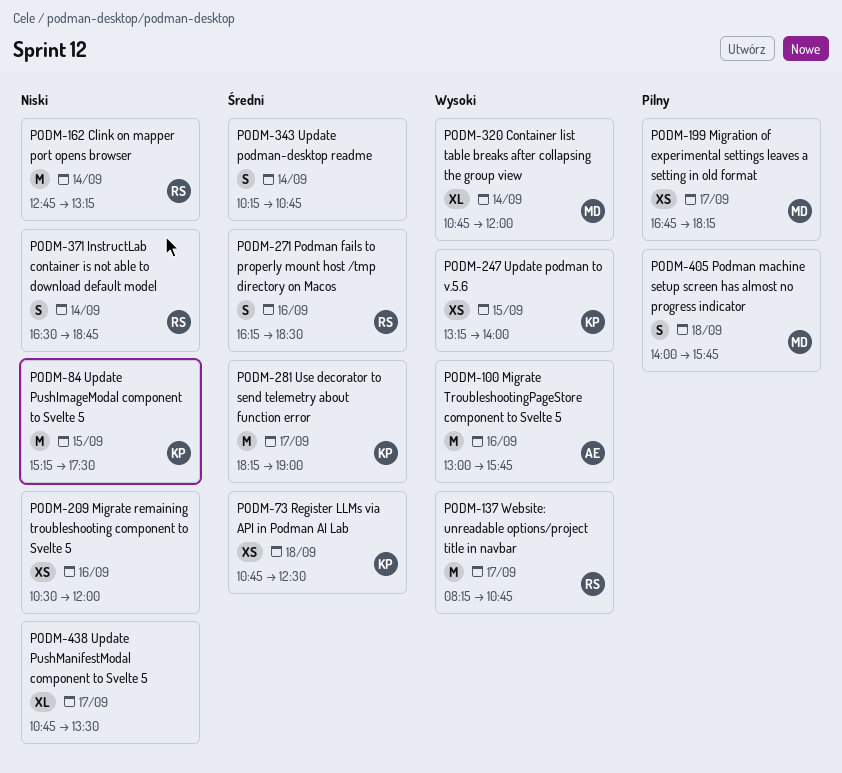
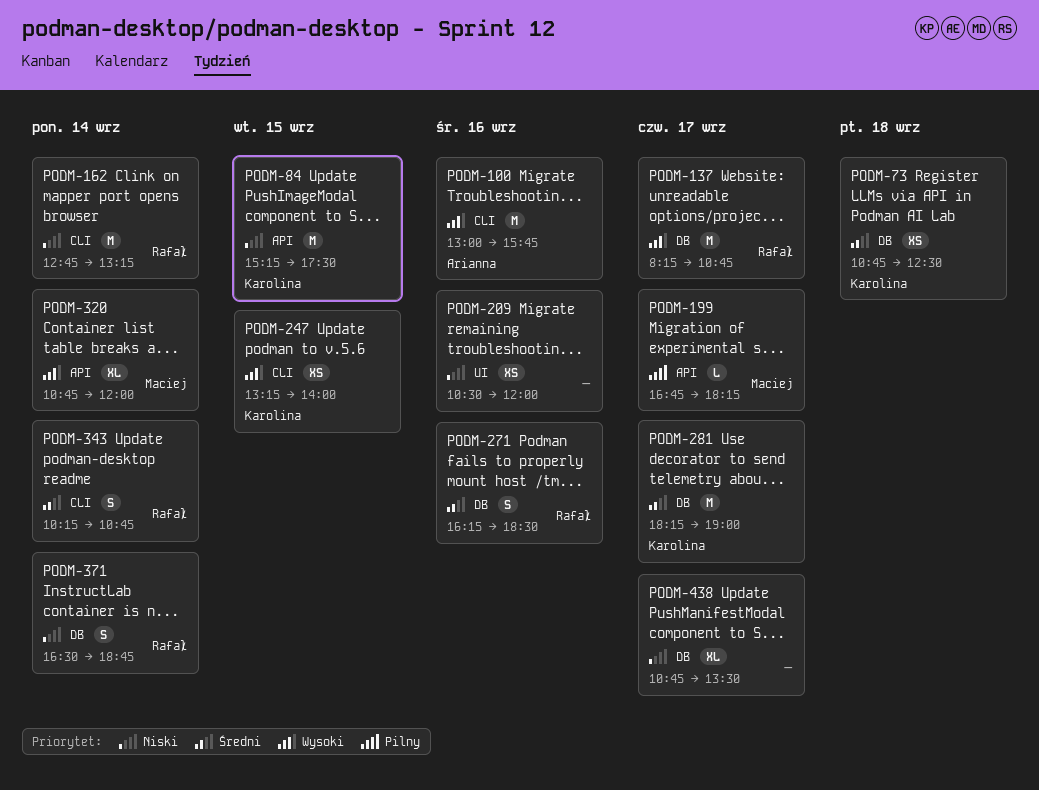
PODM-199, estimate: XS -> L
PODM-343, owner: none -> Rafał
PODM-405: present -> none

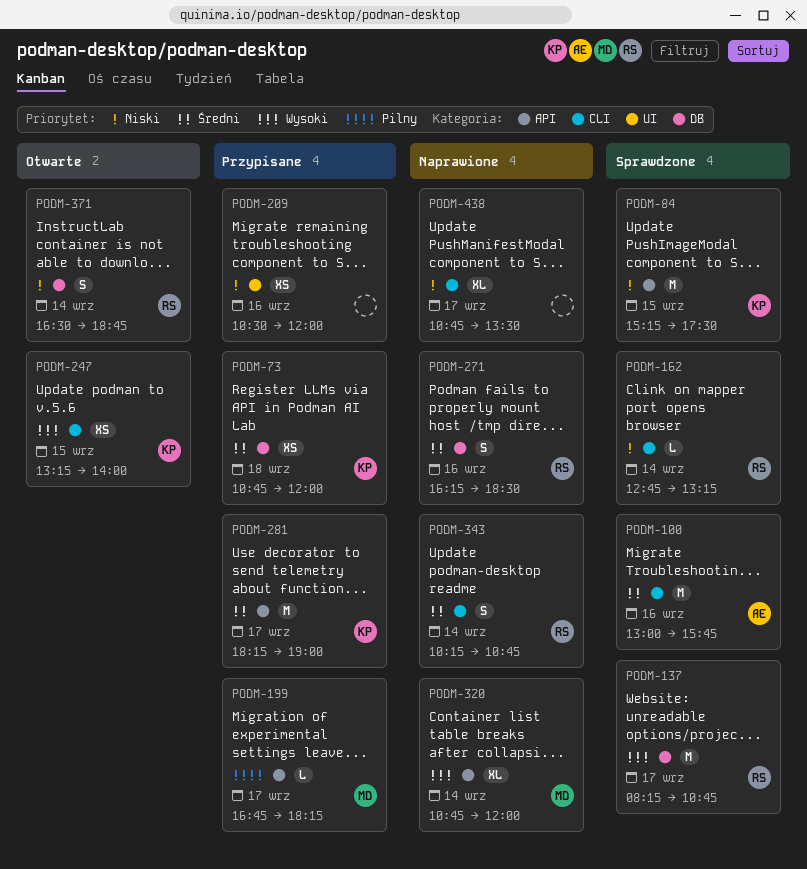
PODM-73, ends: 12:30 -> 12:00
PODM-100, priority: Wysoki -> Średni
PODM-162, estimate: M -> L
PODM-281, label: DB -> API
PODM-438, label: DB -> CLI

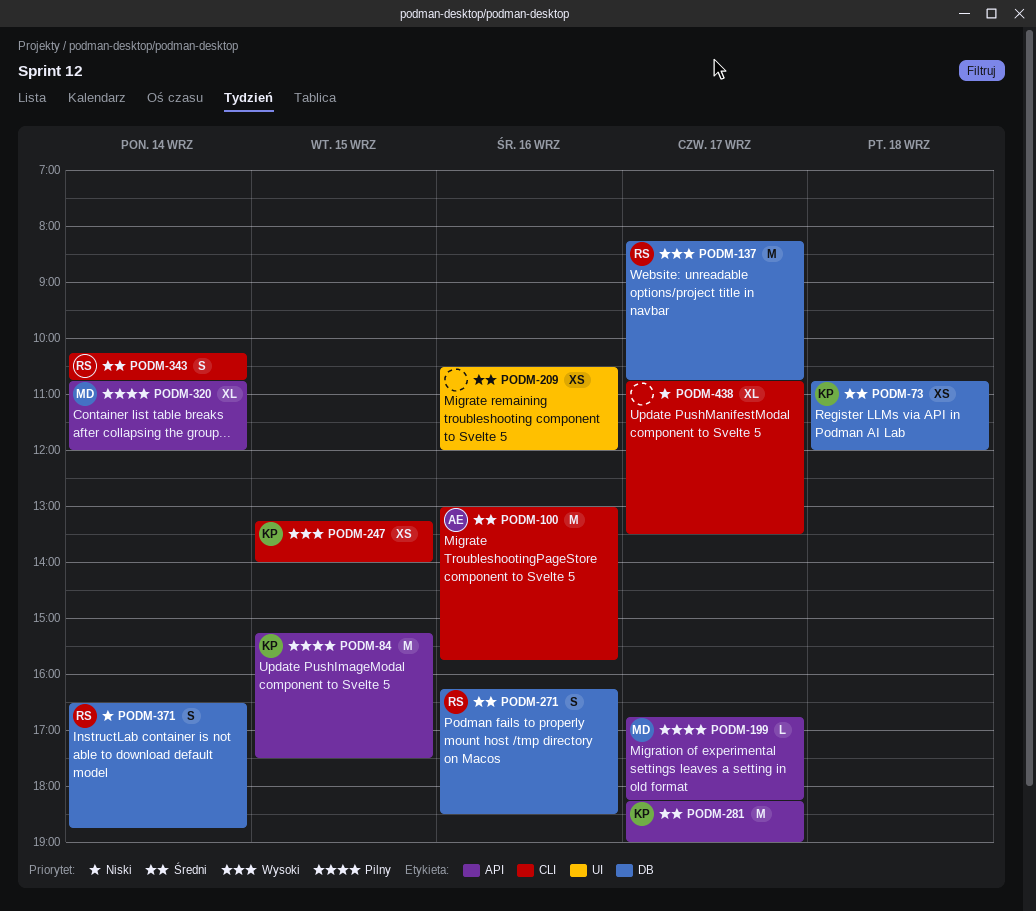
PODM-84, priority: Niski -> Pilny
PODM-162: present -> none
PODM-209, priority: Niski -> Średni
PODM-320, priority: Wysoki -> Pilny

